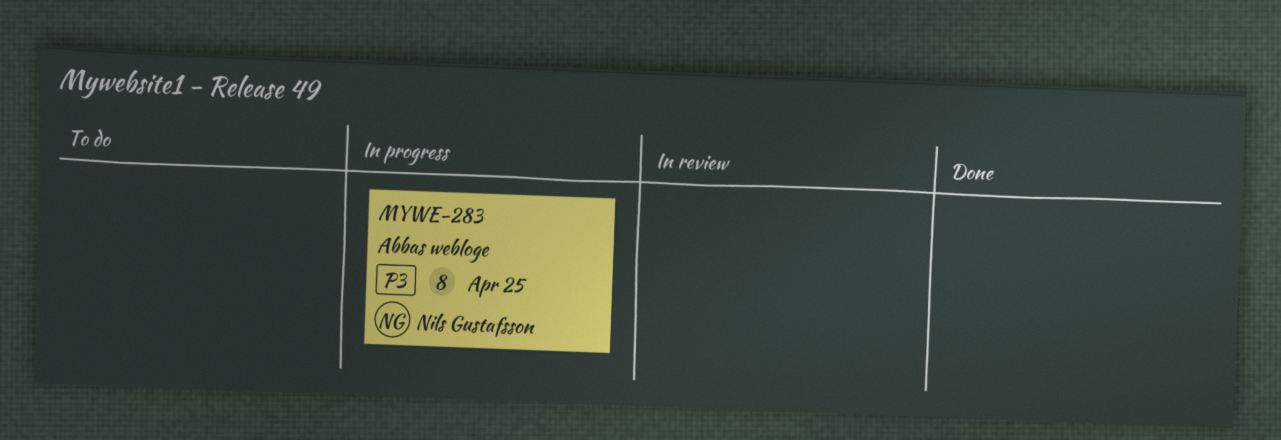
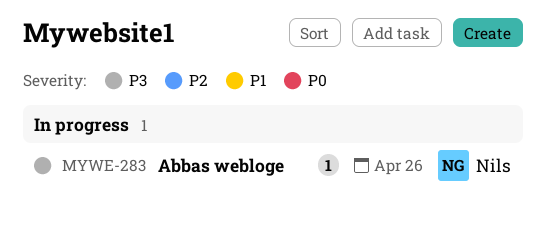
MYWE-283, estimate: 8 -> 1
MYWE-283, due: Apr 25 -> Apr 26

